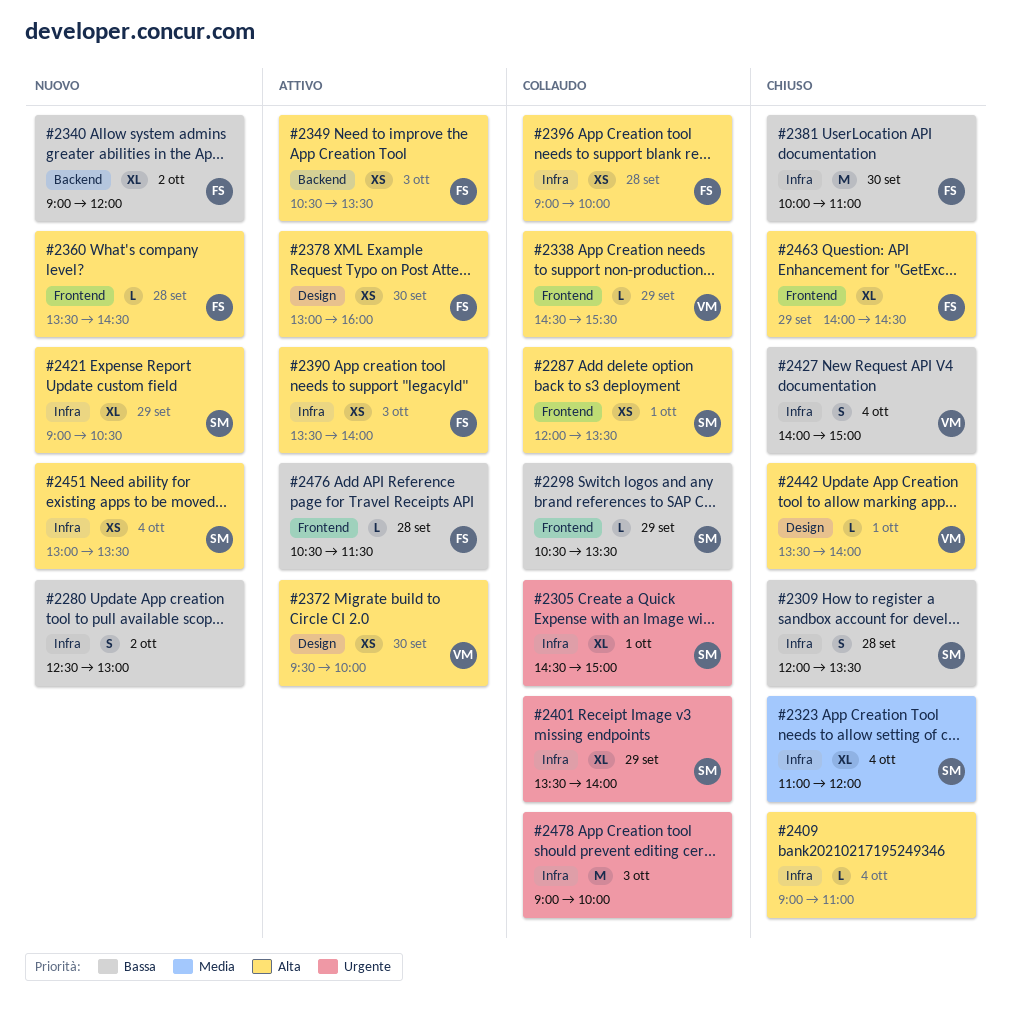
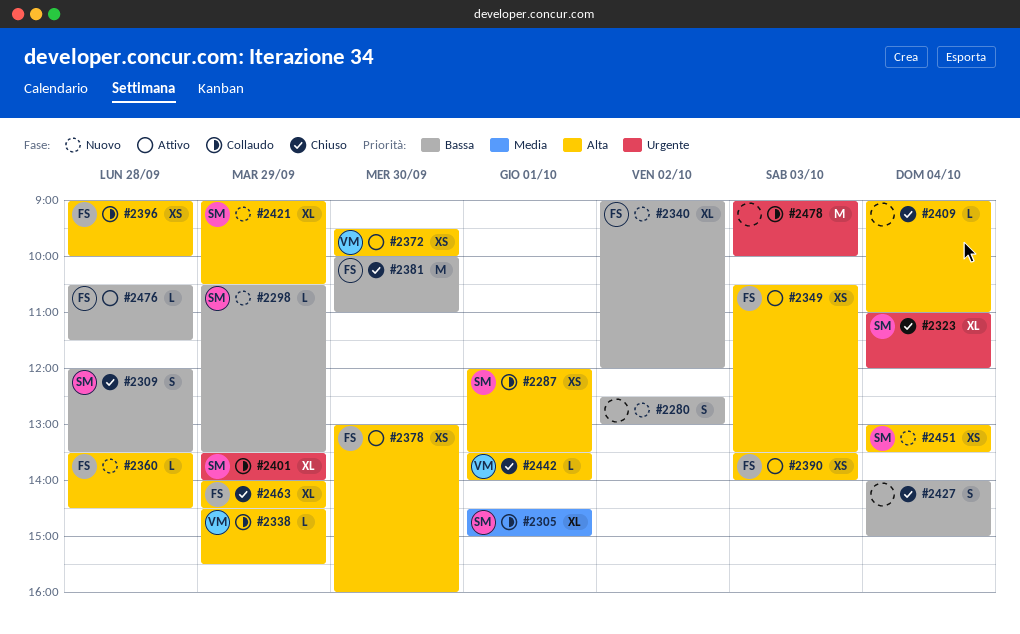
#2298, status: Collaudo -> Nuovo
#2305, priority: Urgente -> Media
#2323, priority: Media -> Urgente
#2427, owner: VM -> none

